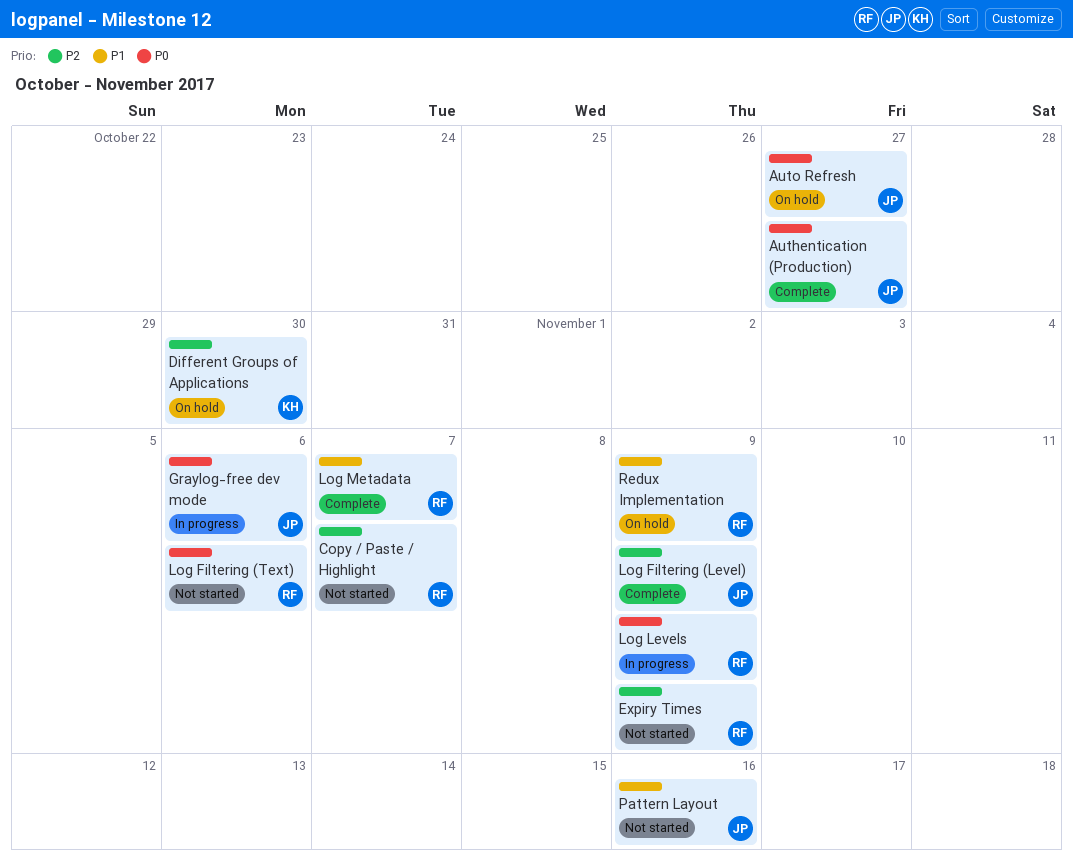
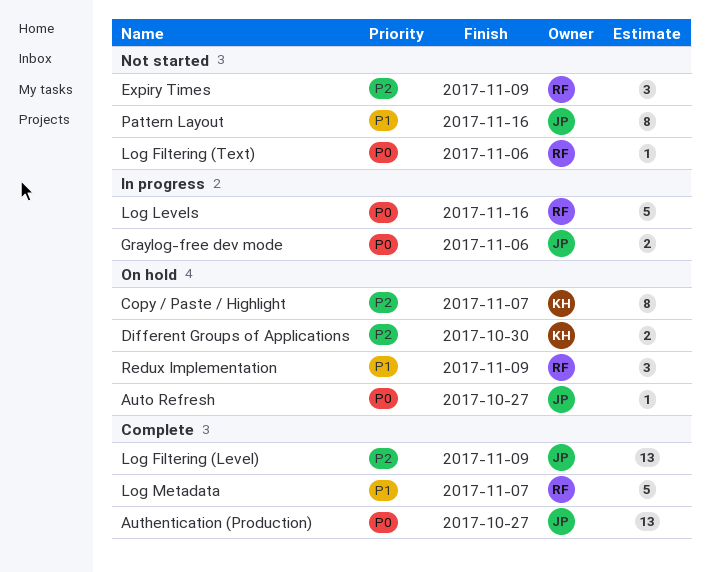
Copy / Paste / Highlight, status: Not started -> On hold
Copy / Paste / Highlight, owner: RF -> KH
Log Levels, due: Nov 9 -> Nov 16

